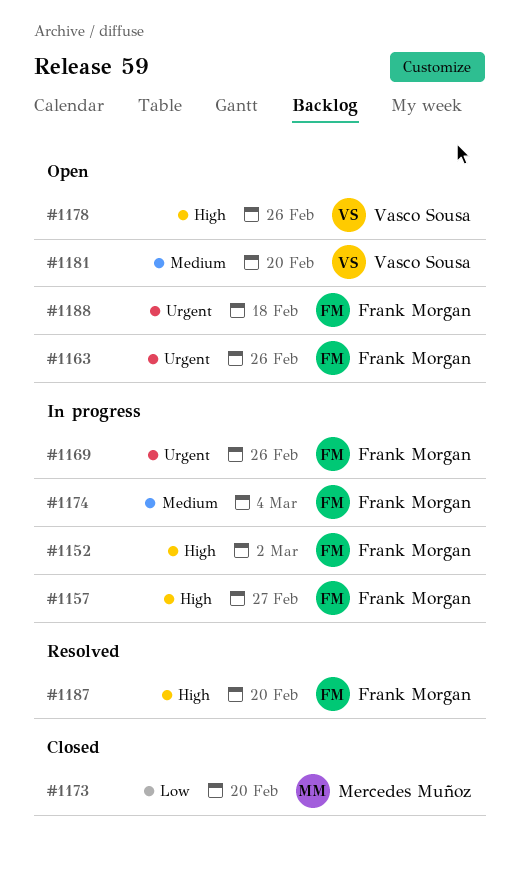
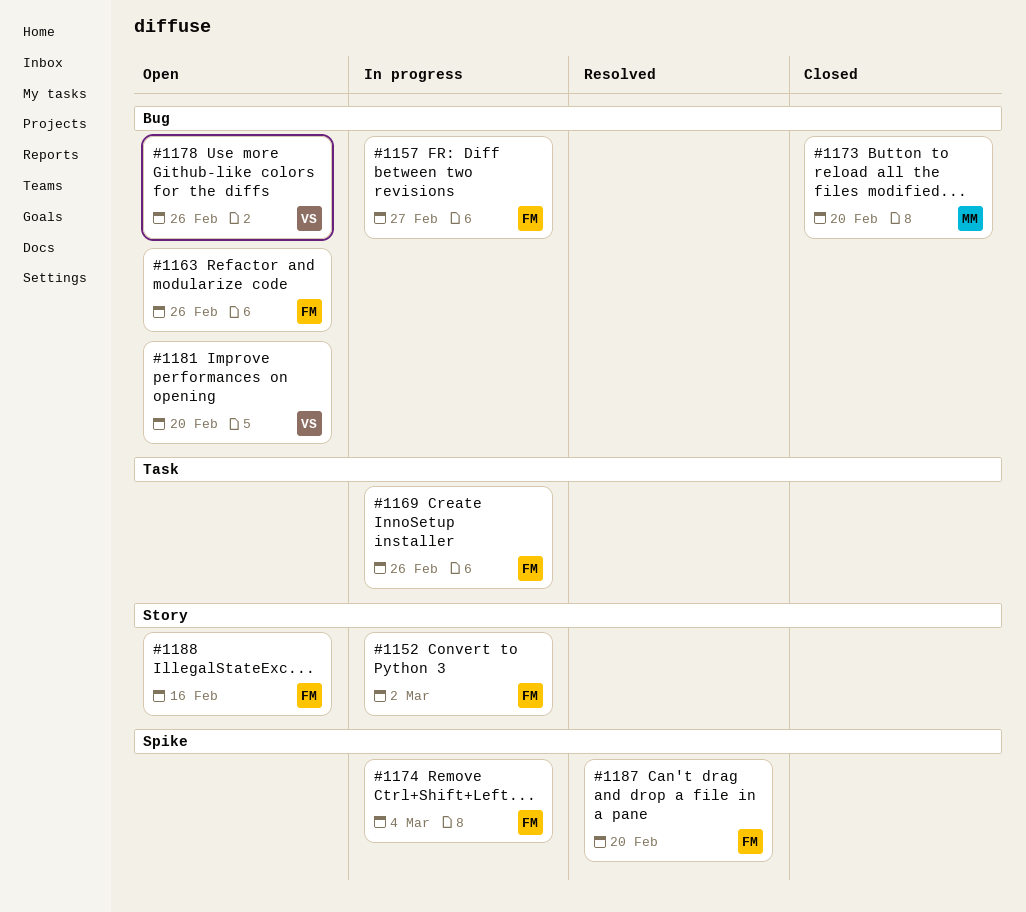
#1188, due: Feb 18 -> Feb 16

